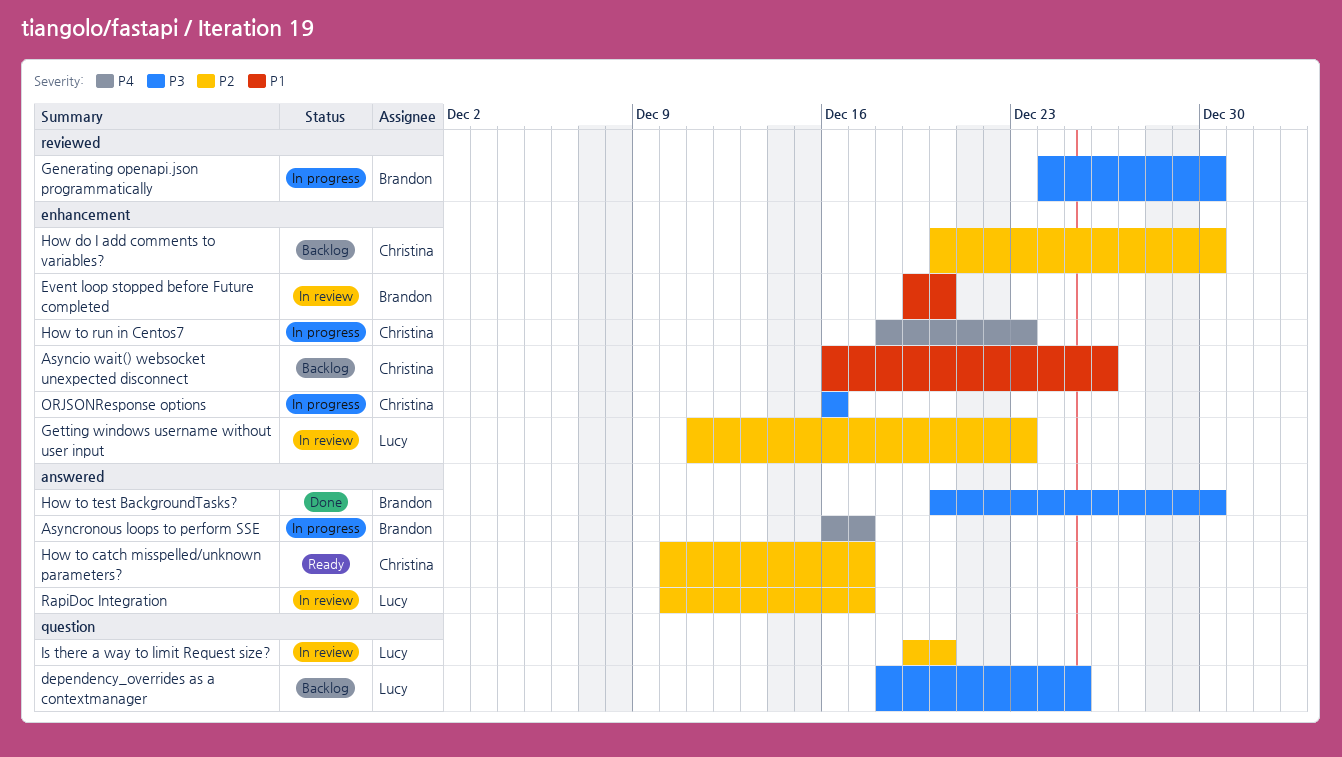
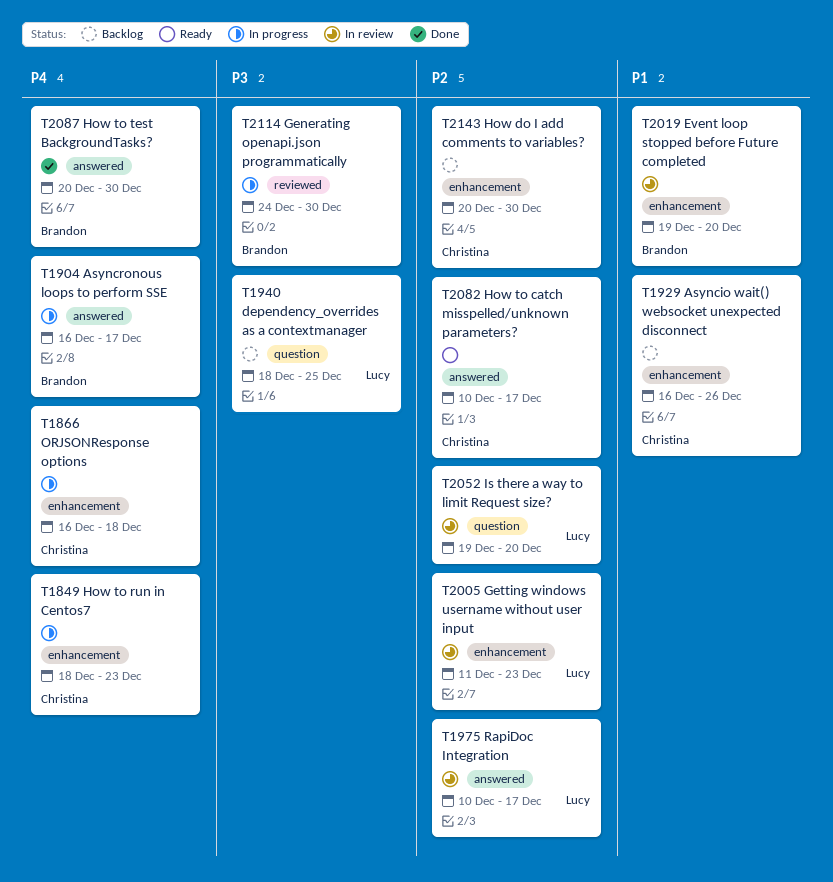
How to test BackgroundTasks?, priority: P3 -> P4
ORJSONResponse options, priority: P3 -> P4
ORJSONResponse options, due: Dec 16 -> Dec 18

